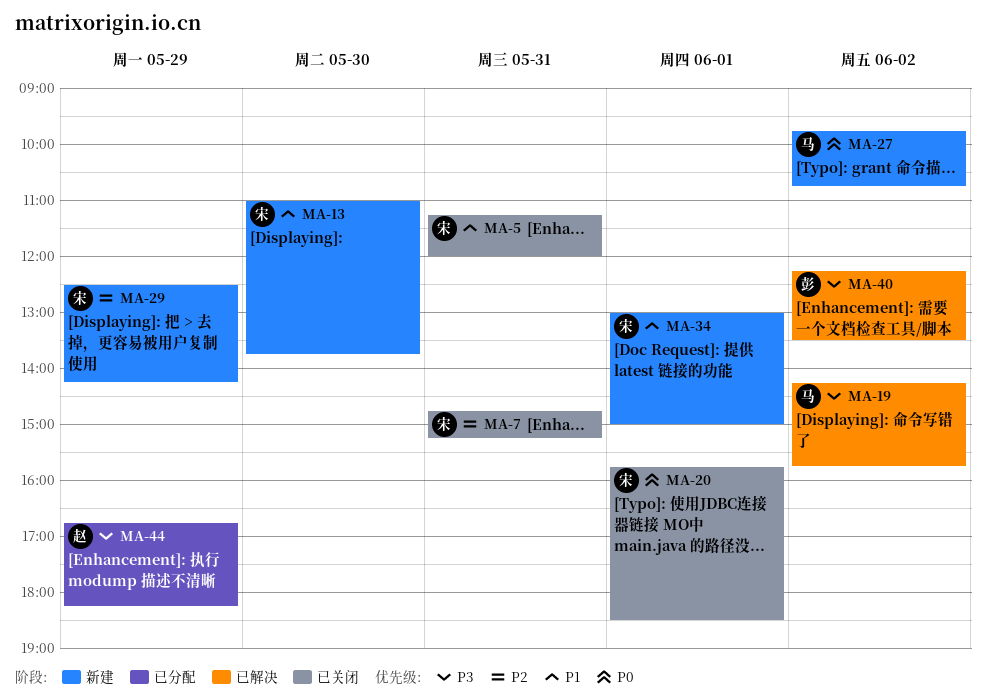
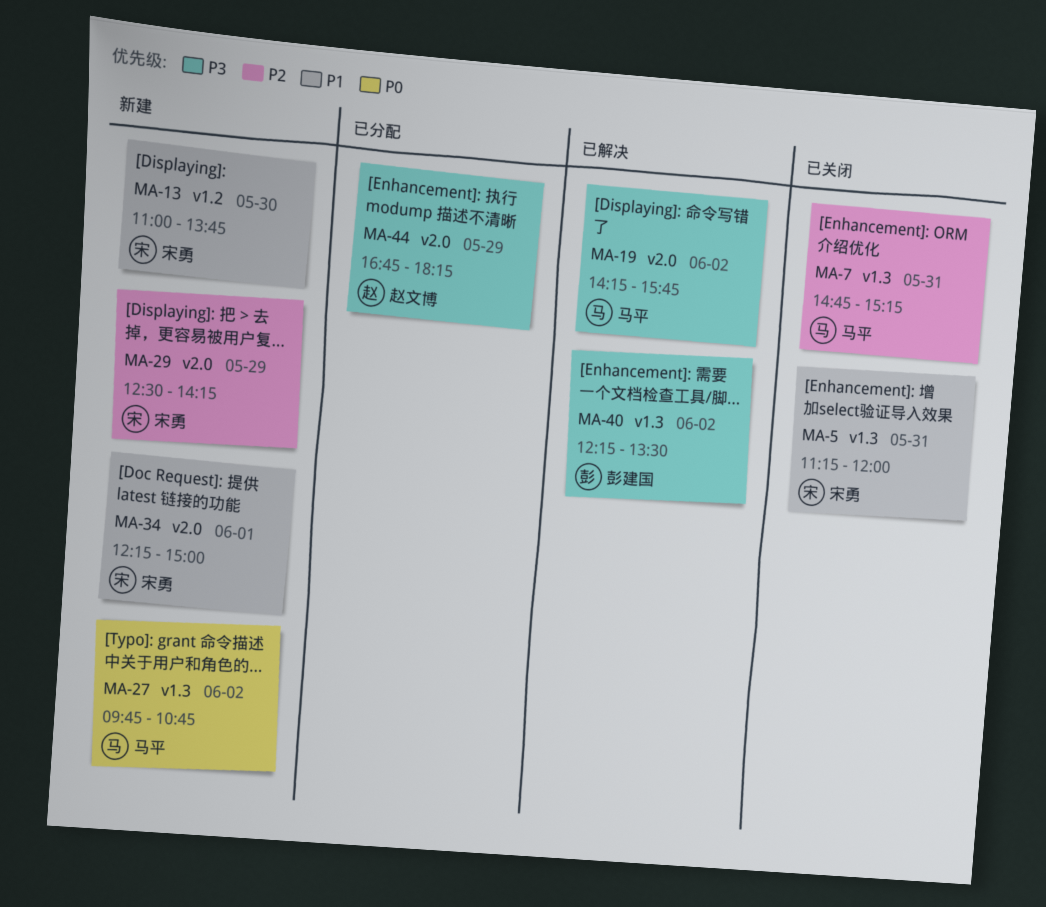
MA-7, owner: 宋勇 -> 马平
MA-20: present -> none
MA-34, begins: 13:00 -> 12:15

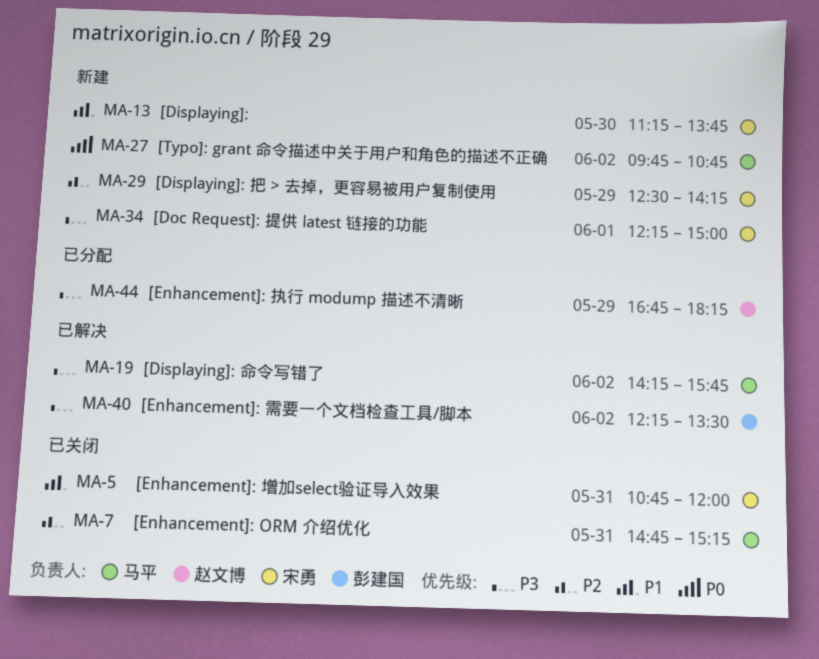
MA-5, begins: 11:15 -> 10:45
MA-13, begins: 11:00 -> 11:15
MA-34, priority: P1 -> P3

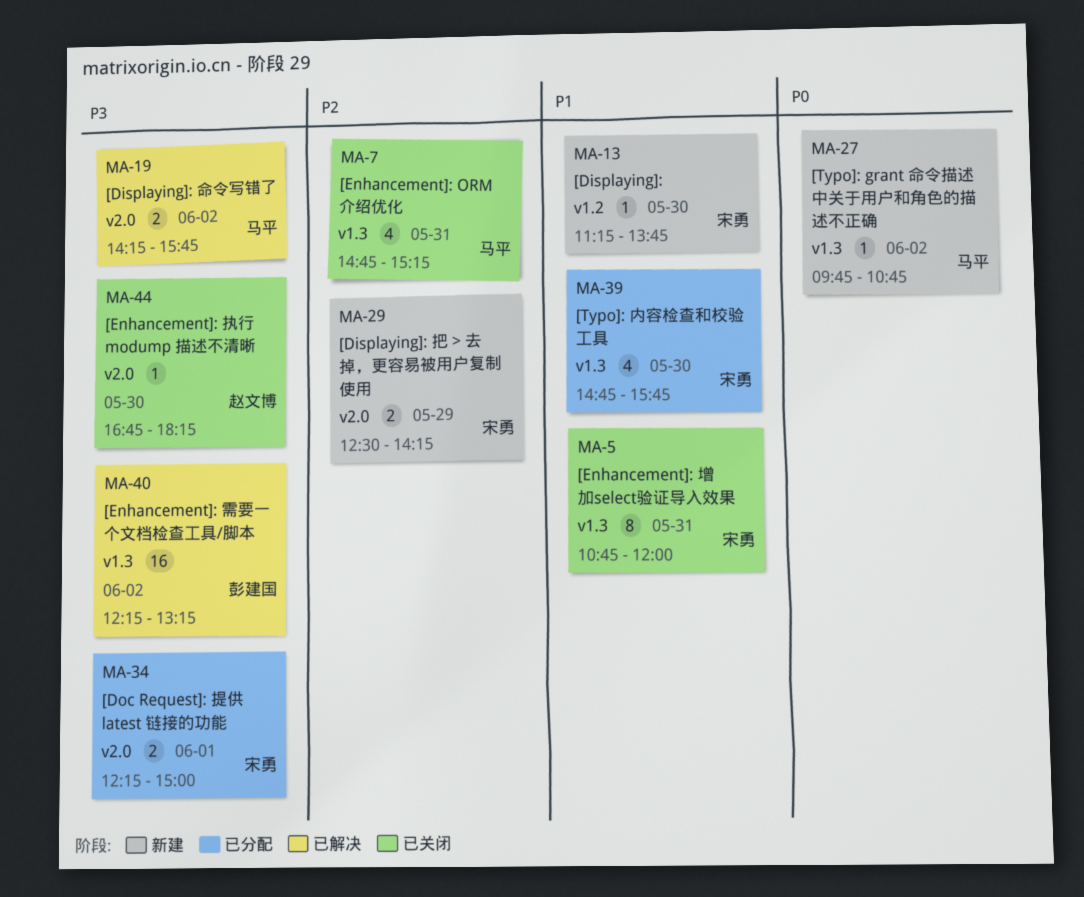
MA-34, status: 新建 -> 已分配
MA-39: none -> present
MA-40, ends: 13:30 -> 13:15
MA-44, status: 已分配 -> 已关闭
MA-44, day: May 29 -> May 30

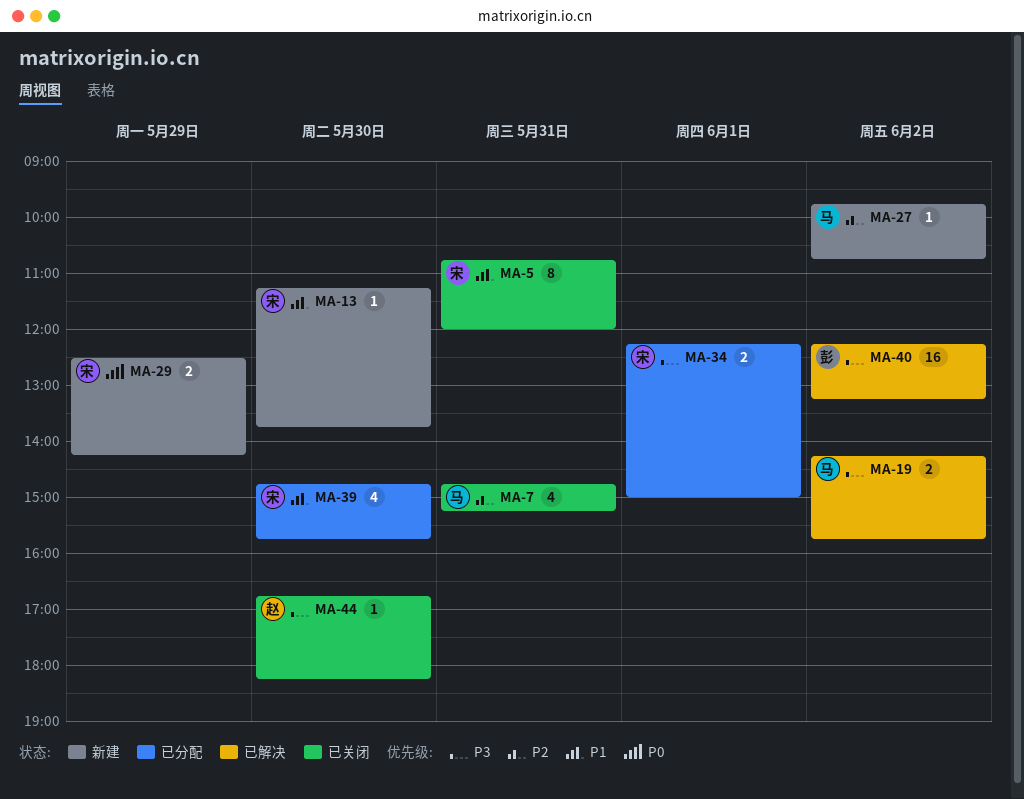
MA-27, priority: P0 -> P2
MA-29, priority: P2 -> P0

